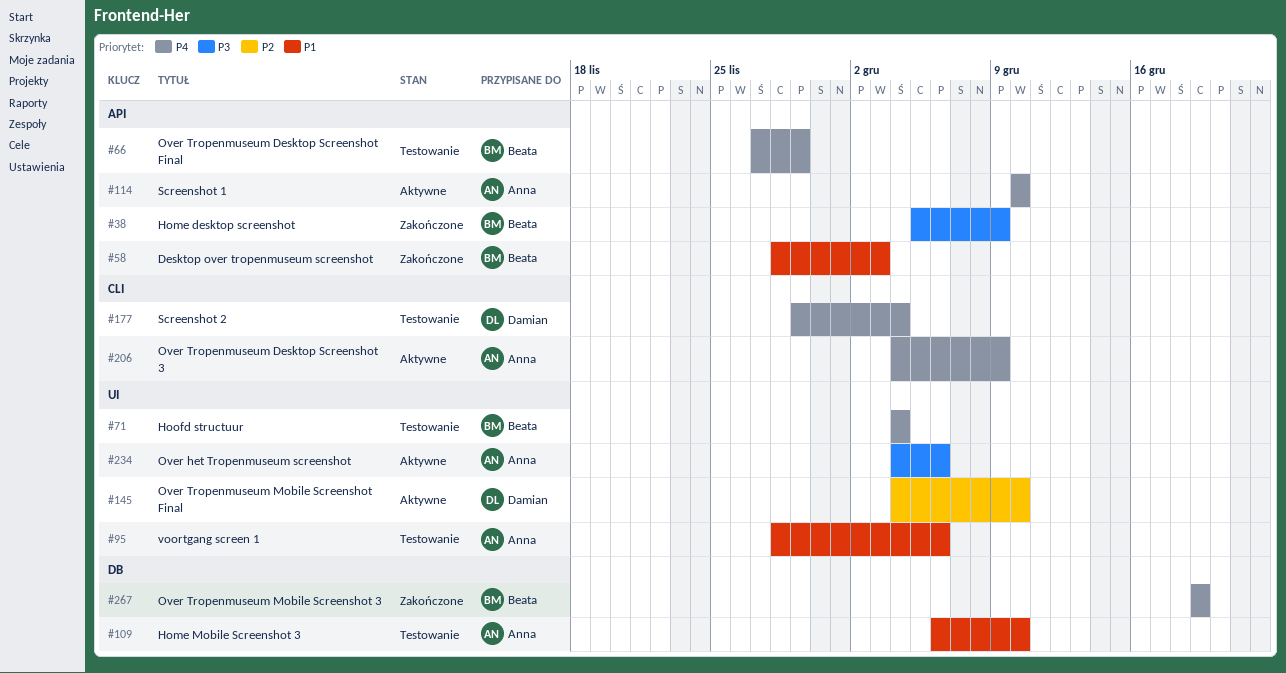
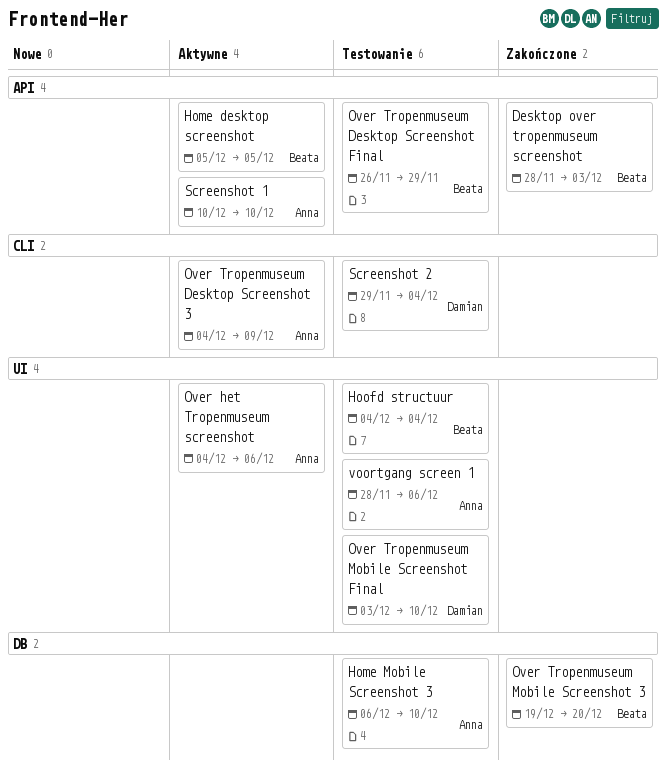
Home desktop screenshot, status: Zakończone -> Aktywne
Home desktop screenshot, due: Dec 9 -> Dec 5
Over Tropenmuseum Desktop Screenshot Final, start: Nov 27 -> Nov 26
Over Tropenmuseum Mobile Screenshot 3, due: Dec 19 -> Dec 20
Over Tropenmuseum Mobile Screenshot Final, status: Aktywne -> Testowanie
Over Tropenmuseum Mobile Screenshot Final, start: Dec 4 -> Dec 3

